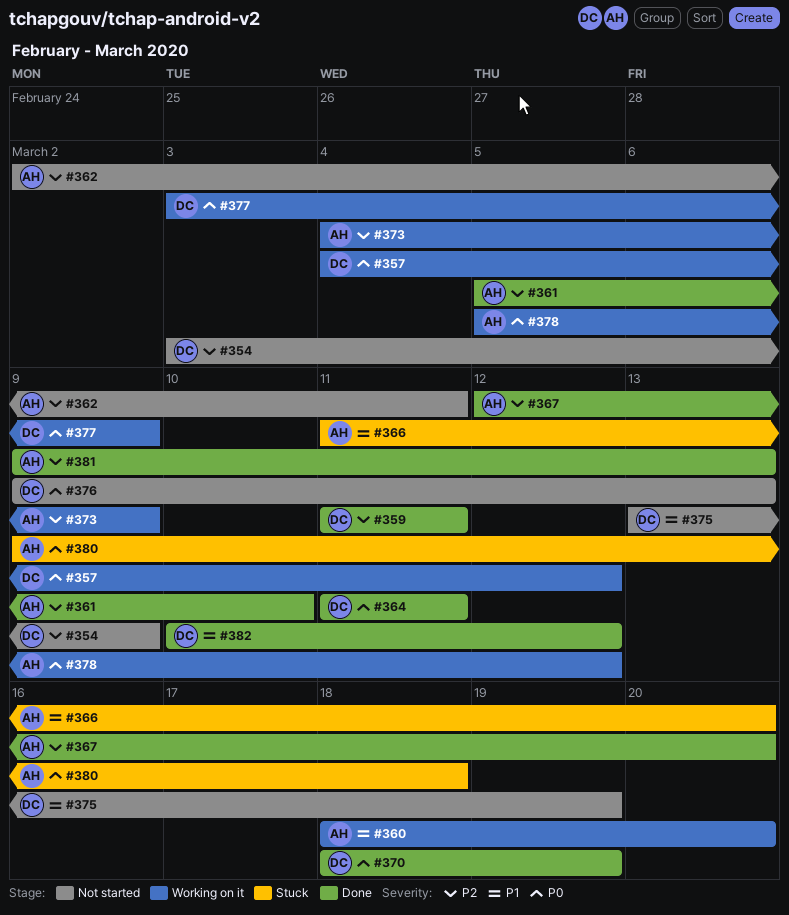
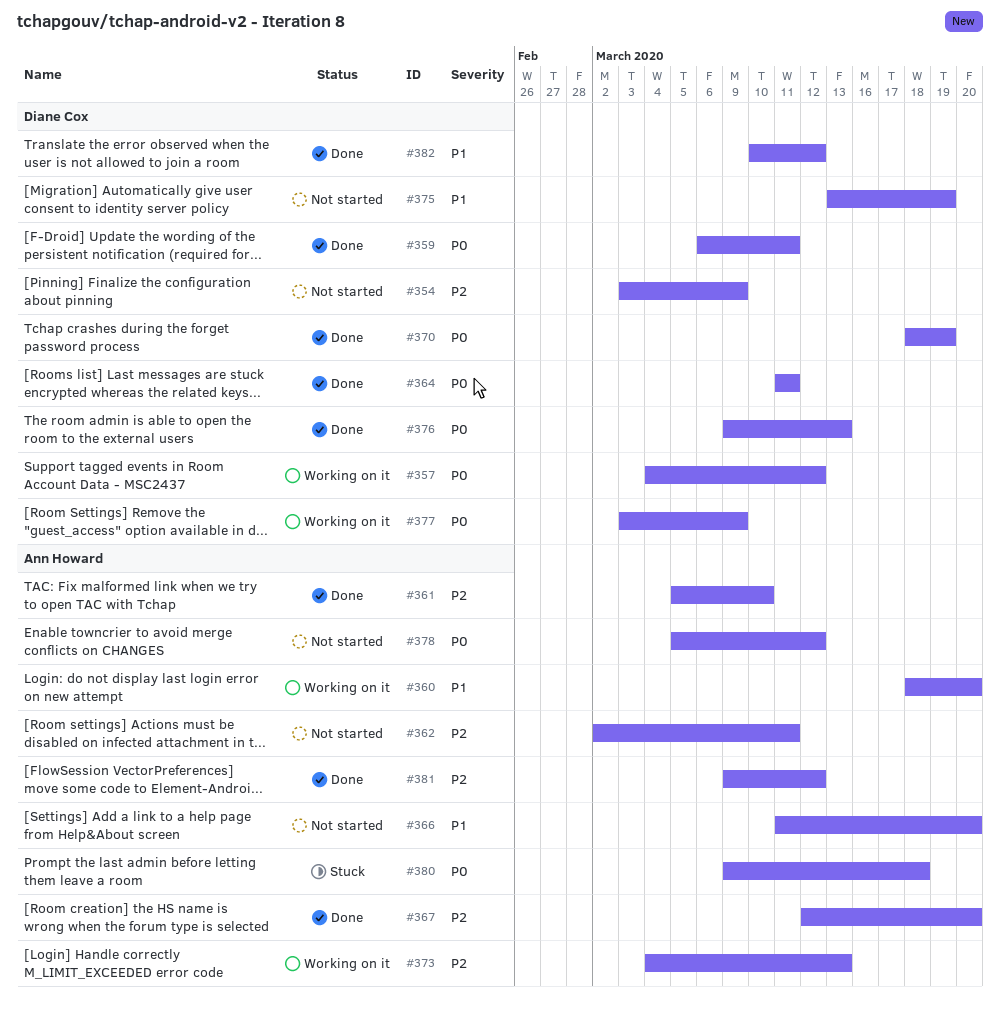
#359, priority: P2 -> P0
#359, start: Mar 11 -> Mar 6
#366, status: Stuck -> Not started
#373, due: Mar 9 -> Mar 13
#376, status: Not started -> Done
#378, status: Working on it -> Not started
#381, due: Mar 13 -> Mar 12

